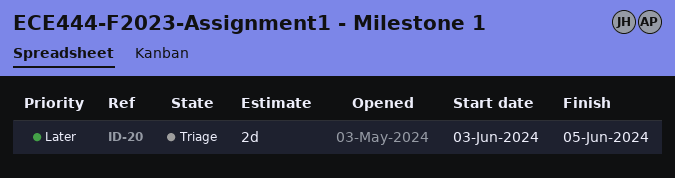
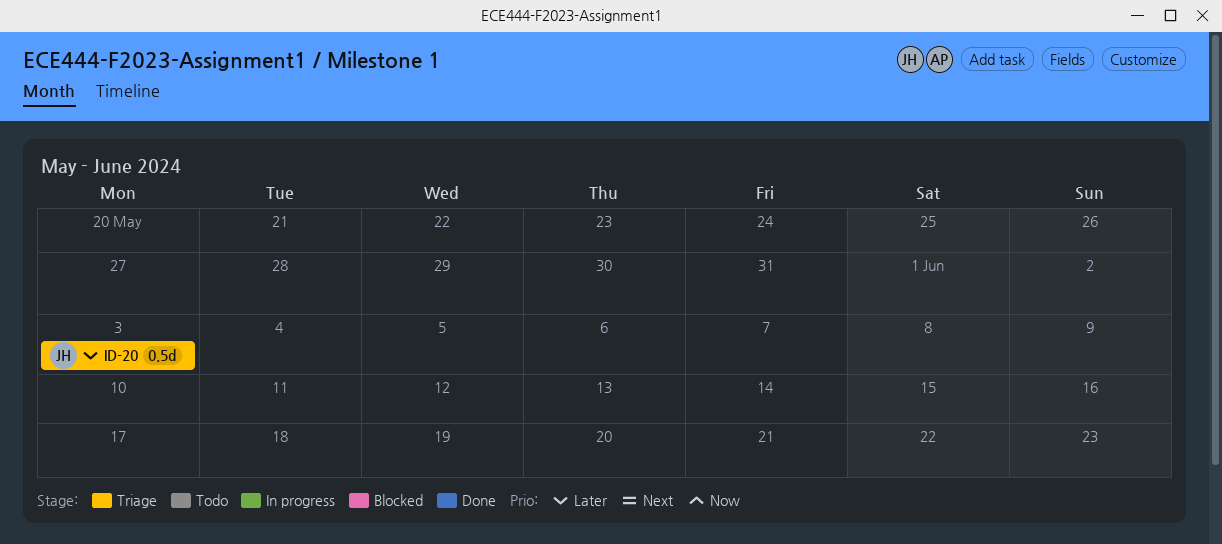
ID-20, estimate: 2d -> 0.5d
ID-20, due: Jun 5 -> Jun 3

